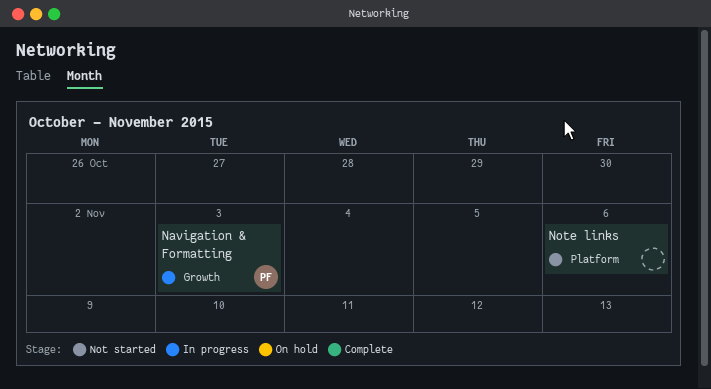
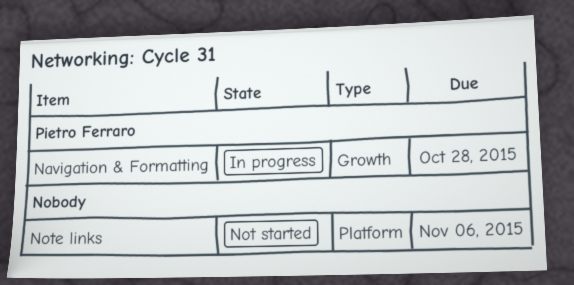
Navigation & Formatting, due: Nov 3 -> Oct 28

